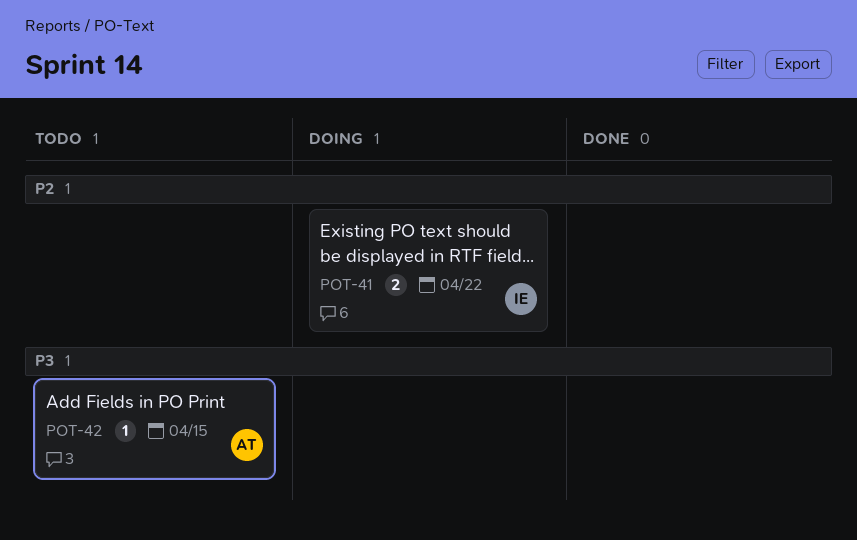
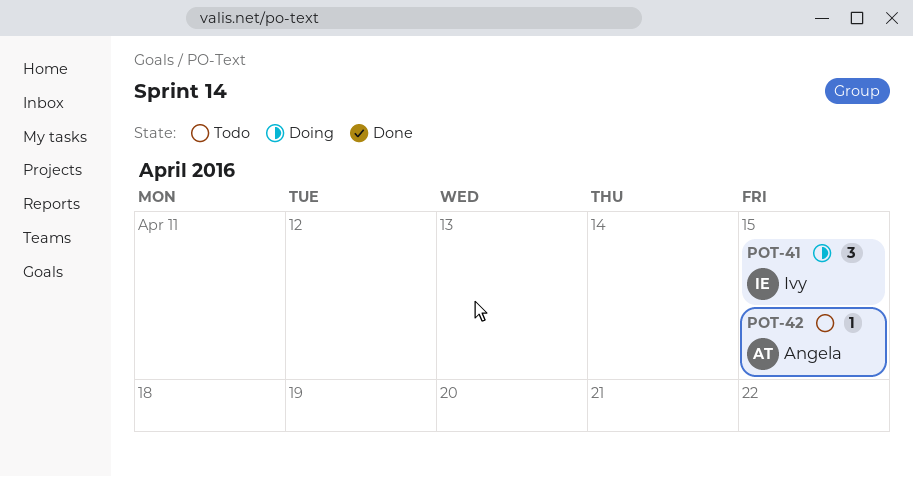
POT-41, estimate: 2 -> 3
POT-41, due: Apr 22 -> Apr 15

